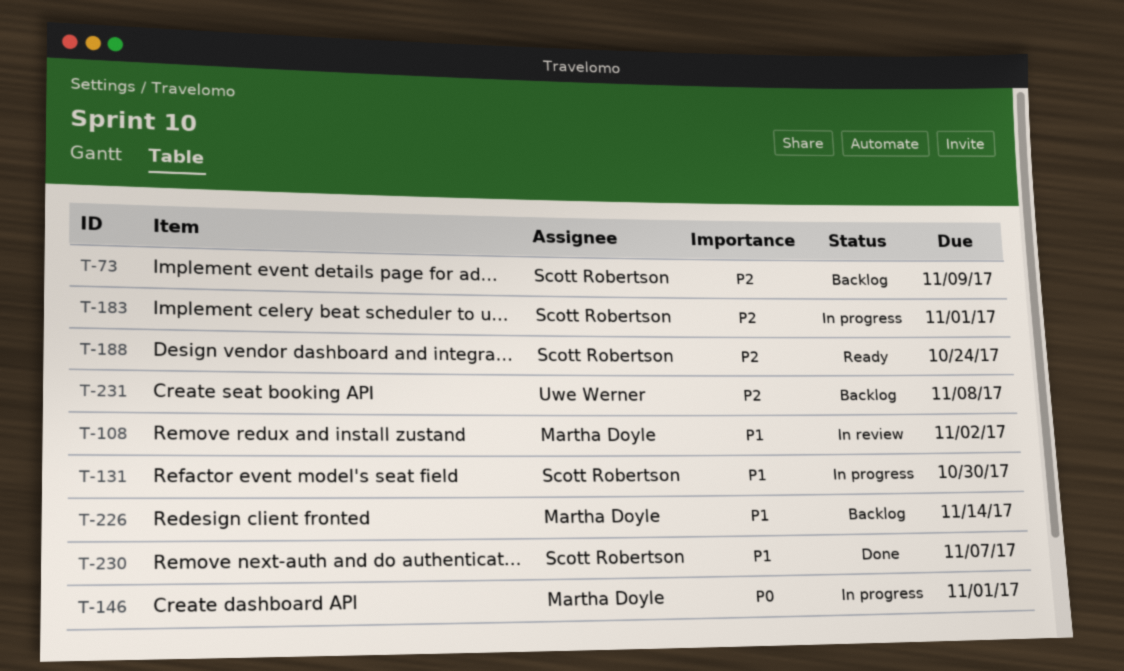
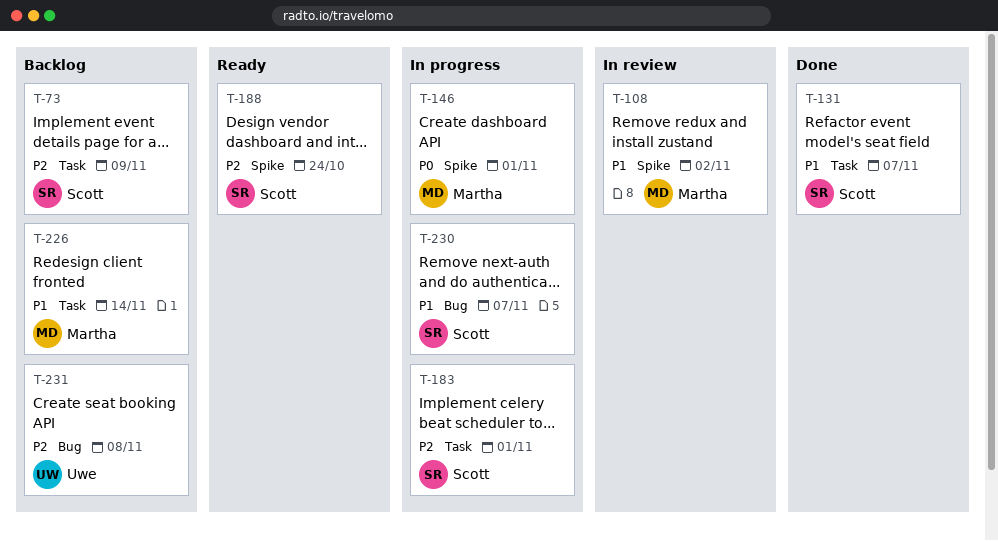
T-131, status: In progress -> Done
T-131, due: Oct 30 -> Nov 7
T-230, status: Done -> In progress

